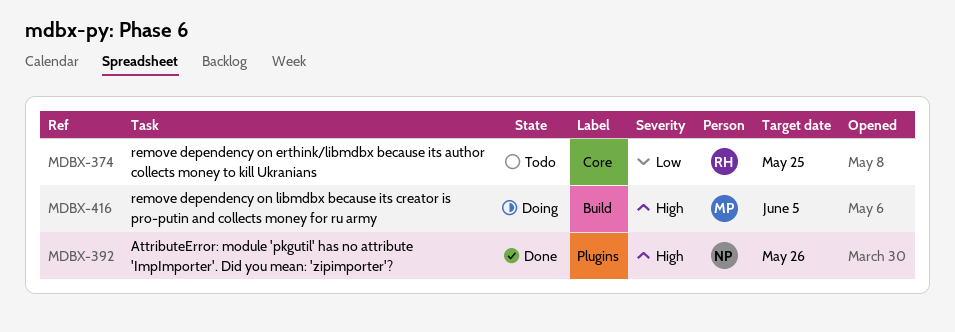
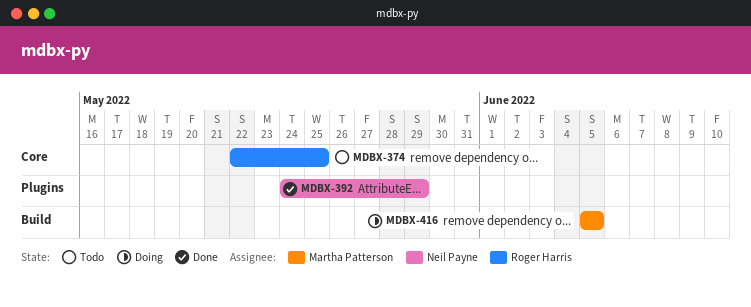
MDBX-392, due: May 26 -> May 29

